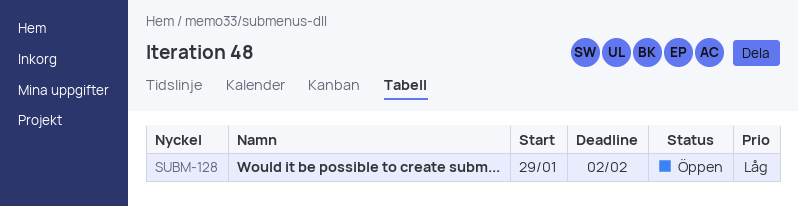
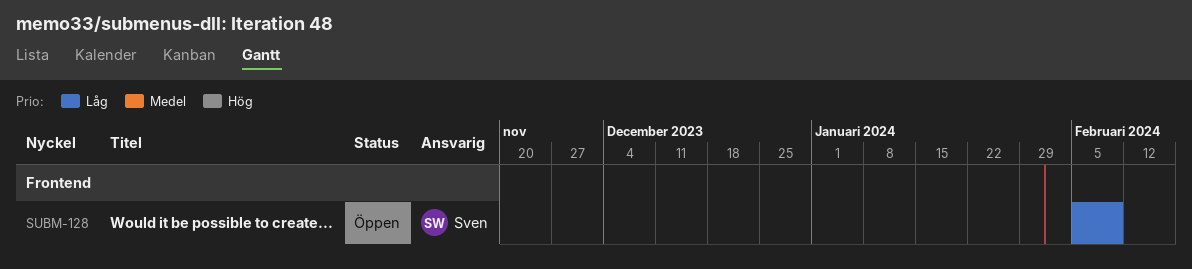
SUBM-128, start: Jan 29 -> Feb 5
SUBM-128, due: Feb 2 -> Feb 9

